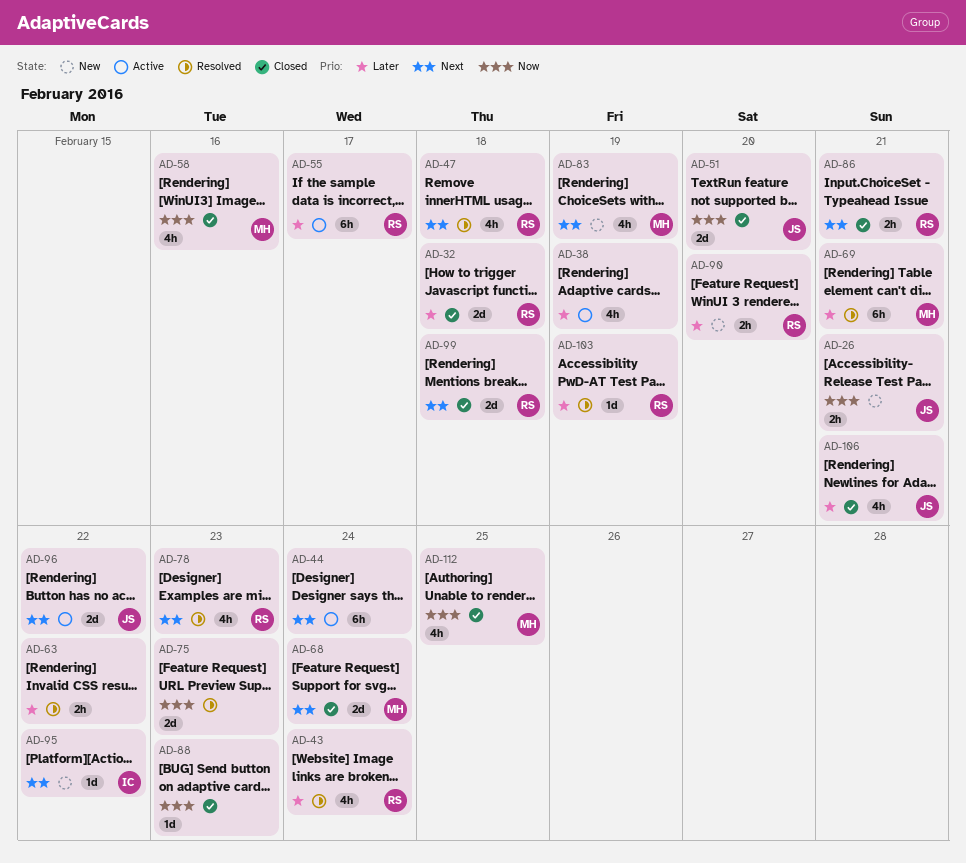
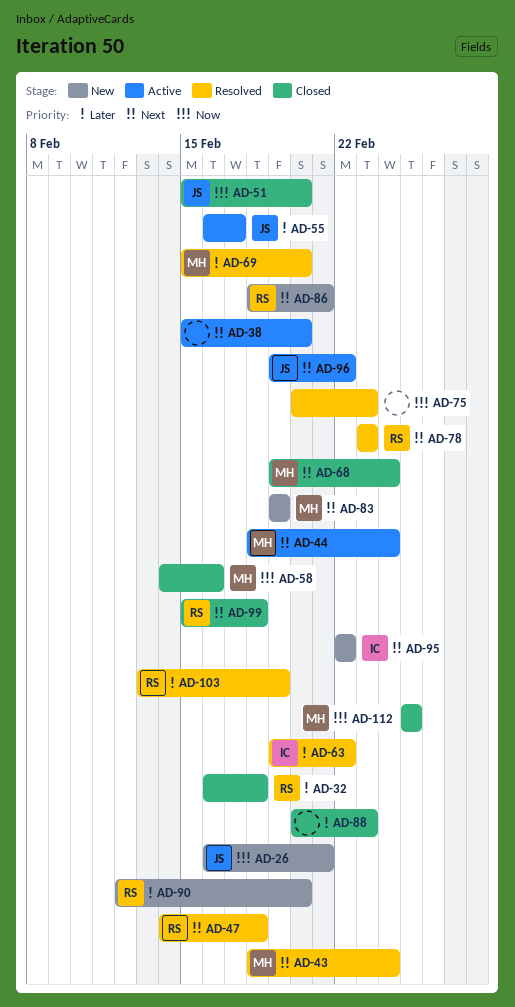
AD-38, priority: Later -> Next
AD-38, due: Feb 19 -> Feb 20
AD-43, owner: RS -> MH
AD-43, priority: Later -> Next
AD-44, owner: none -> MH
AD-55, owner: RS -> JS
AD-63, owner: none -> IC
AD-69, due: Feb 21 -> Feb 20
AD-86, status: Closed -> New
AD-88, priority: Now -> Later
AD-106: present -> none

